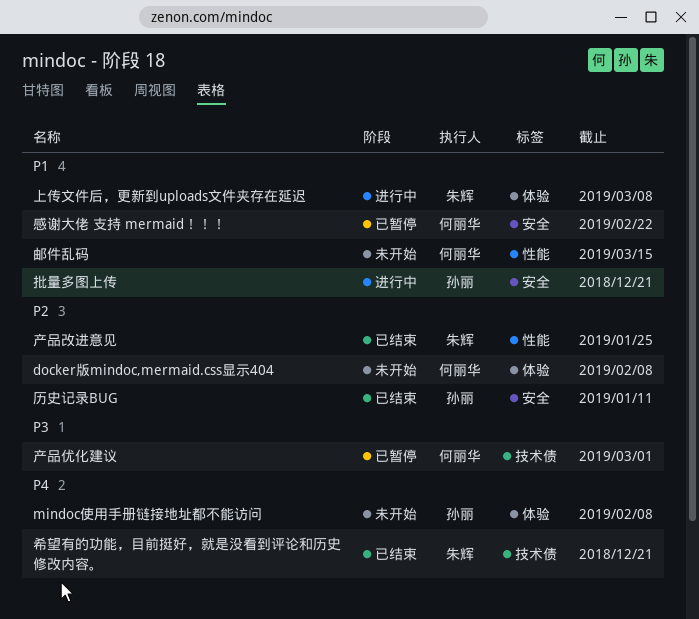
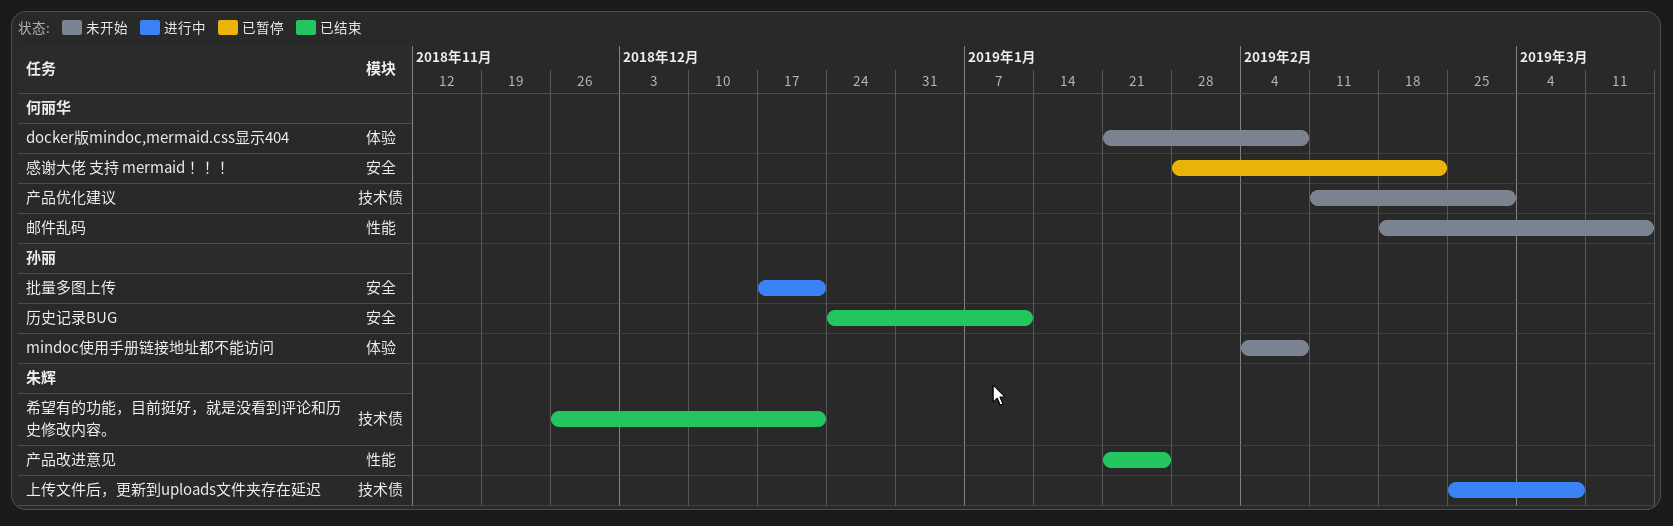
上传文件后，更新到uploads文件夹存在延迟, label: 体验 -> 技术债
产品优化建议, status: 已暂停 -> 未开始

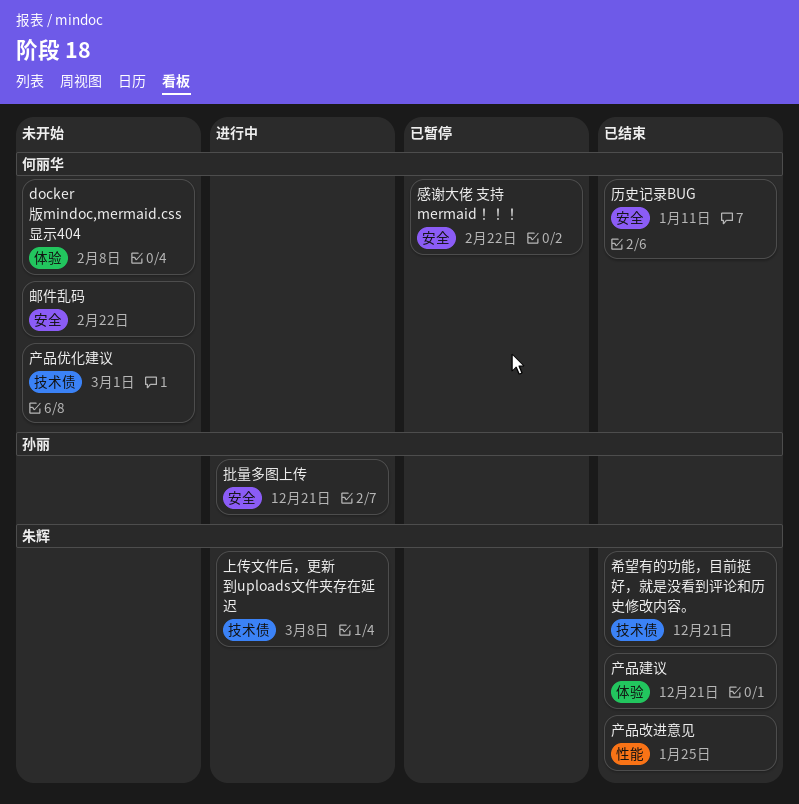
mindoc使用手册链接地址都不能访问: present -> none
产品建议: none -> present
历史记录BUG, owner: 孙丽 -> 何丽华
邮件乱码, label: 性能 -> 安全
邮件乱码, due: Mar 15 -> Feb 22

